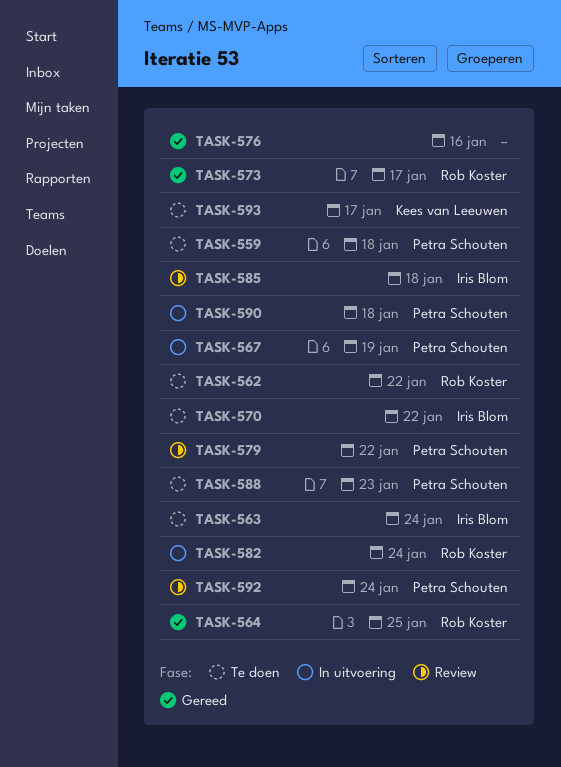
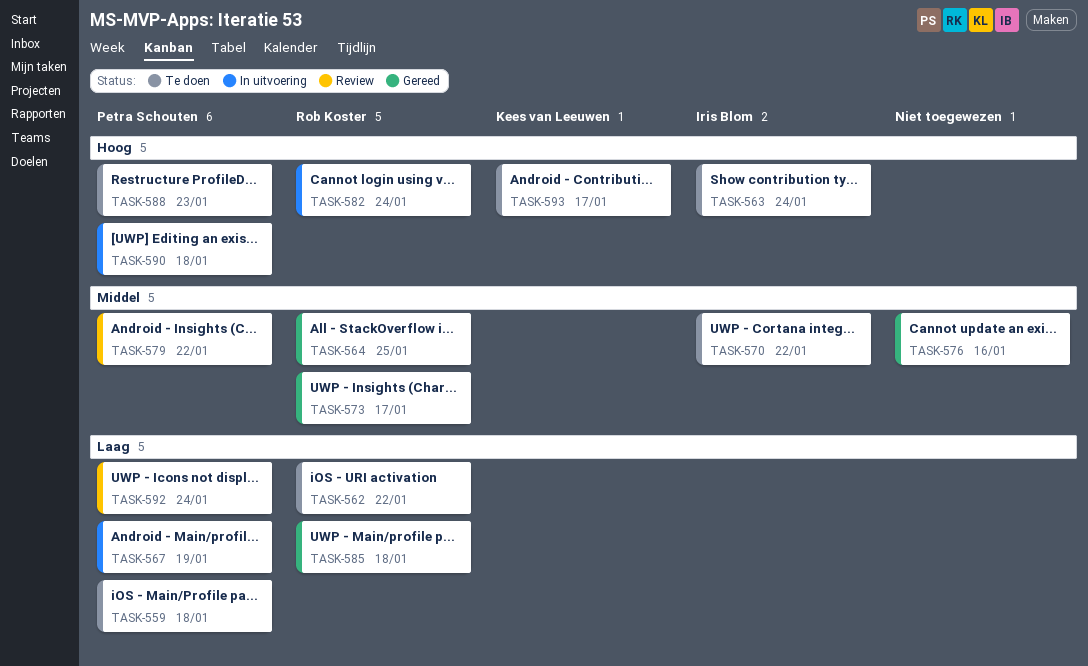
TASK-585, status: Review -> Gereed
TASK-585, owner: Iris Blom -> Rob Koster

